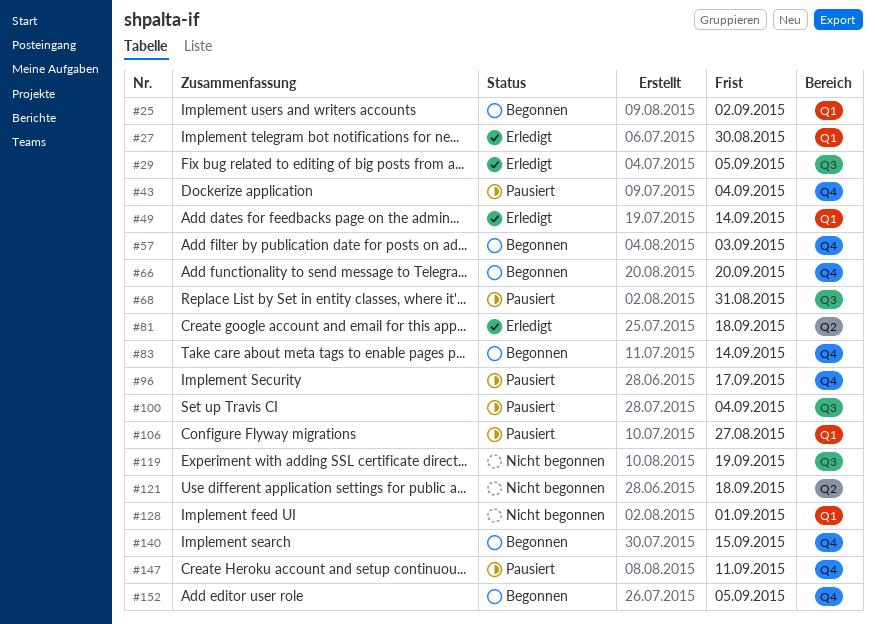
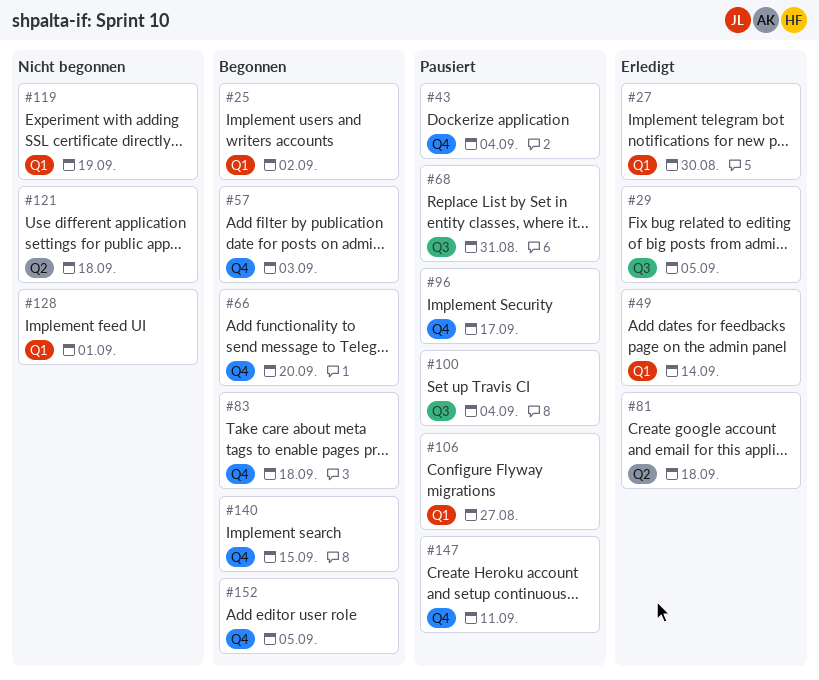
#83, due: Sep 14 -> Sep 18
#119, label: Q3 -> Q1

